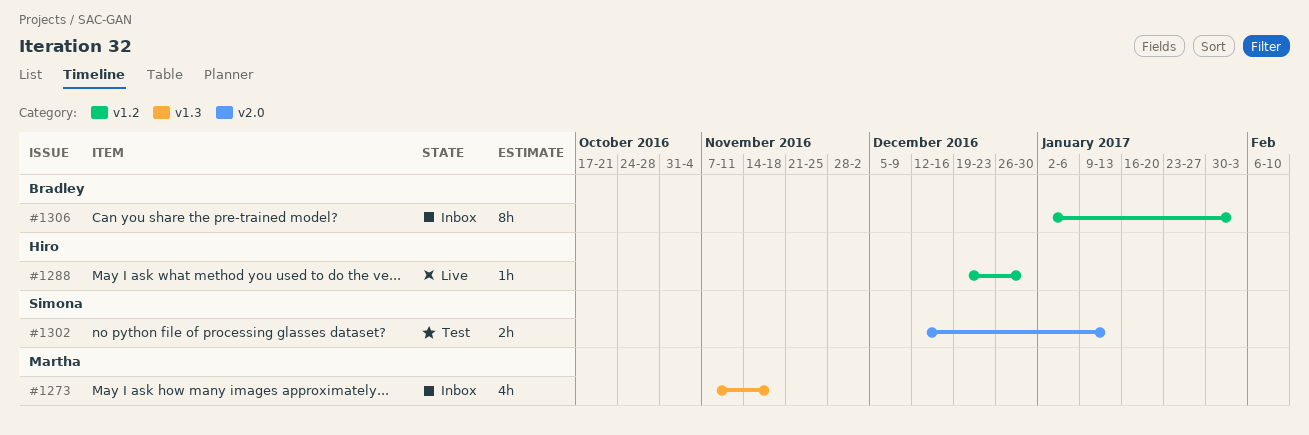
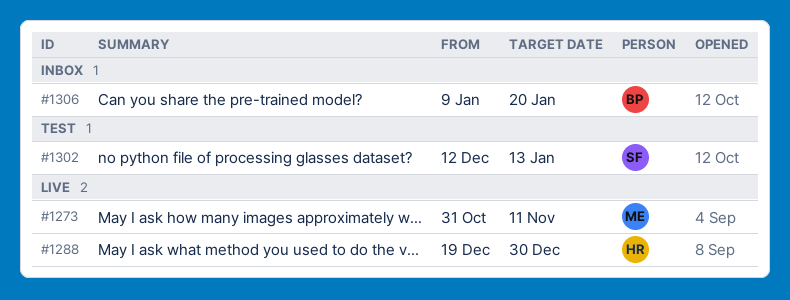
#1273, status: Inbox -> Live
#1273, start: Nov 7 -> Oct 31
#1273, due: Nov 18 -> Nov 11
#1306, start: Jan 2 -> Jan 9
#1306, due: Feb 3 -> Jan 20

